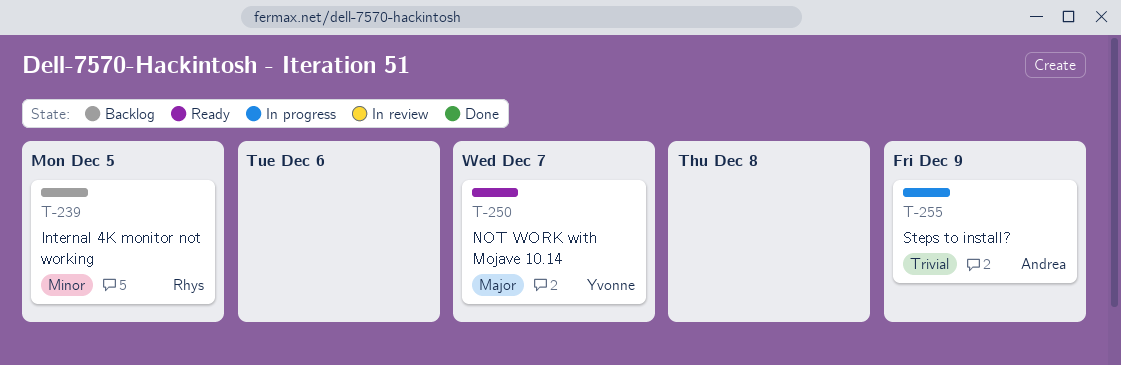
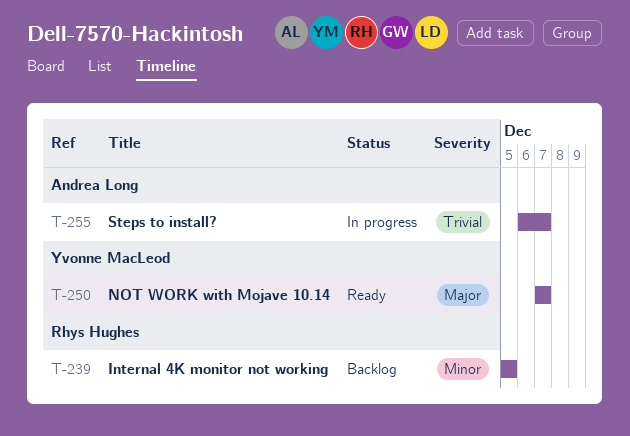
T-255, due: Dec 9 -> Dec 7

